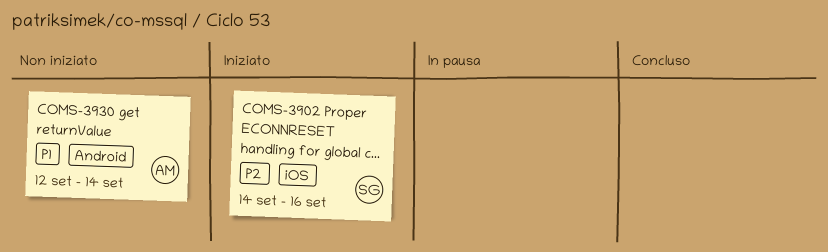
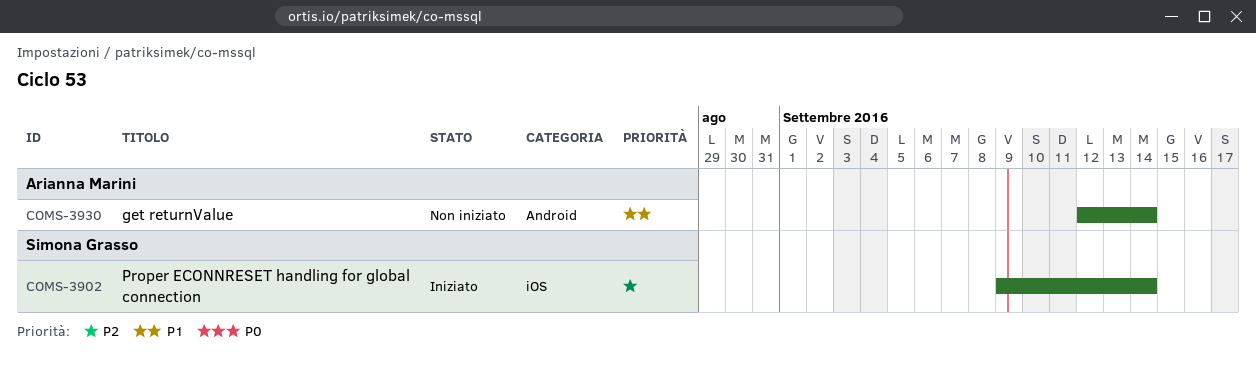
COMS-3902, start: Sep 14 -> Sep 9
COMS-3902, due: Sep 16 -> Sep 14

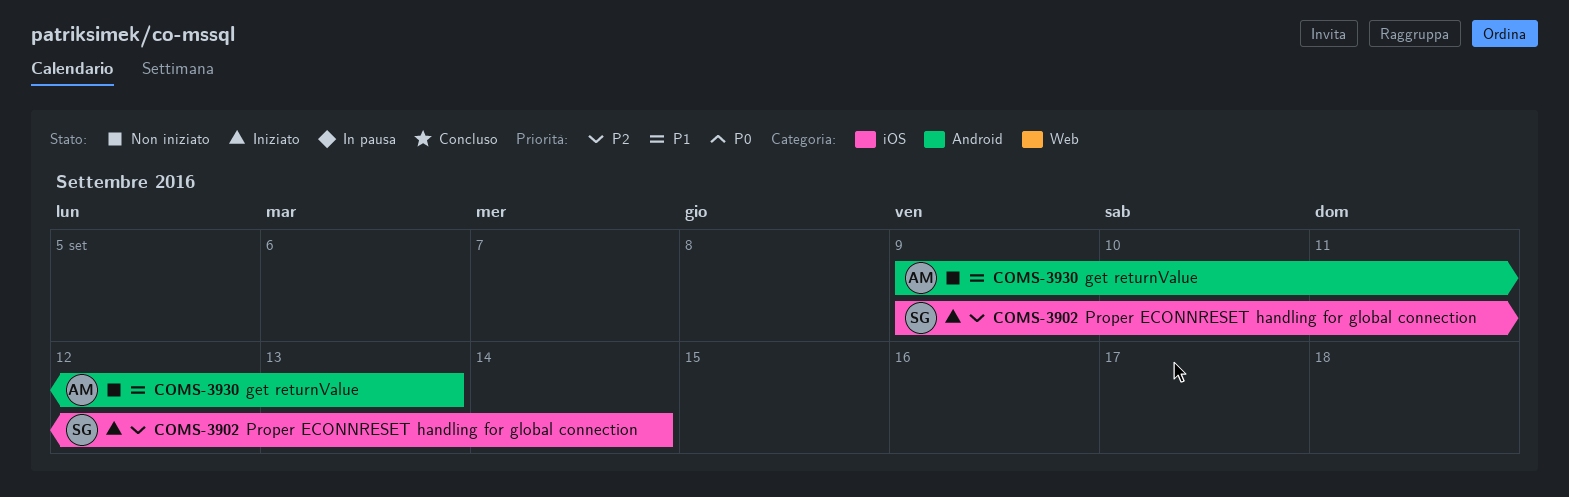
COMS-3930, start: Sep 12 -> Sep 9
COMS-3930, due: Sep 14 -> Sep 13

